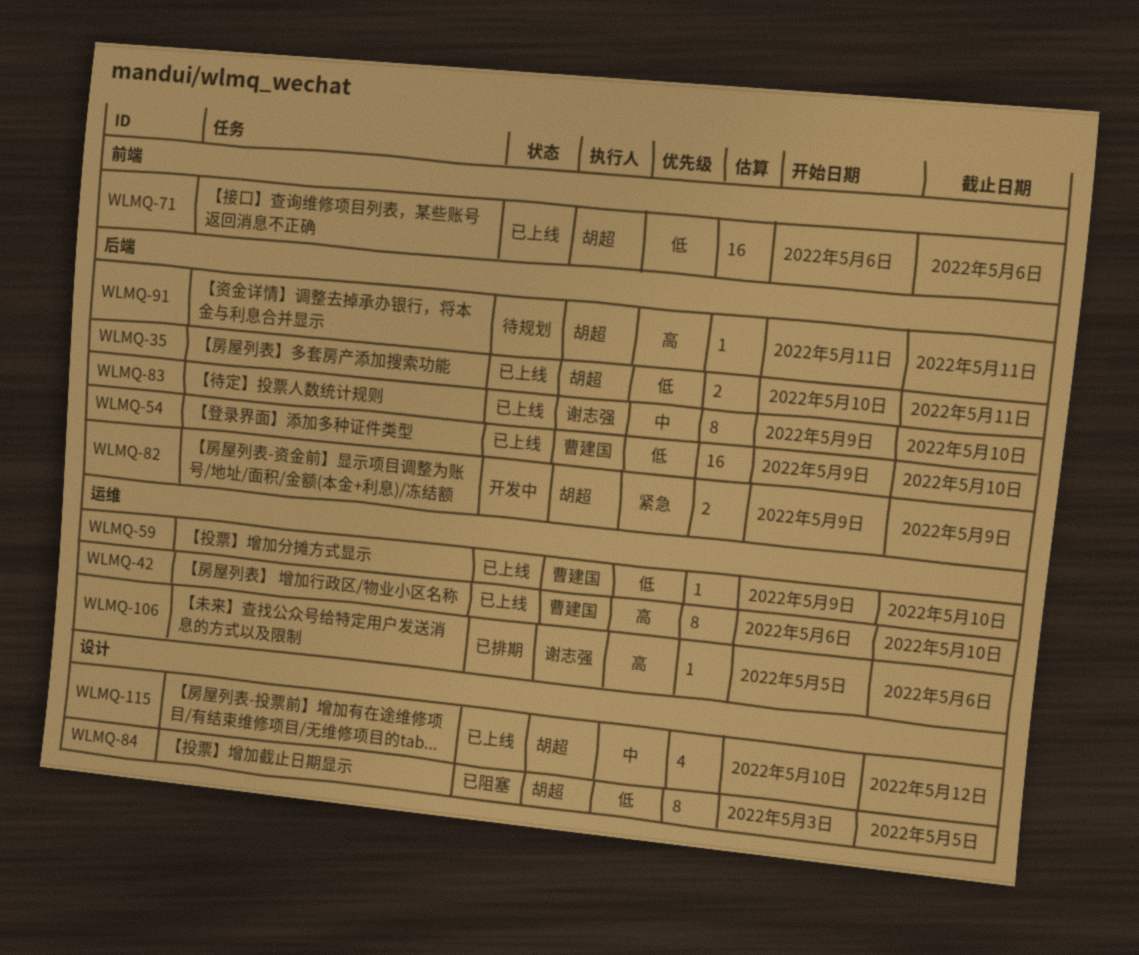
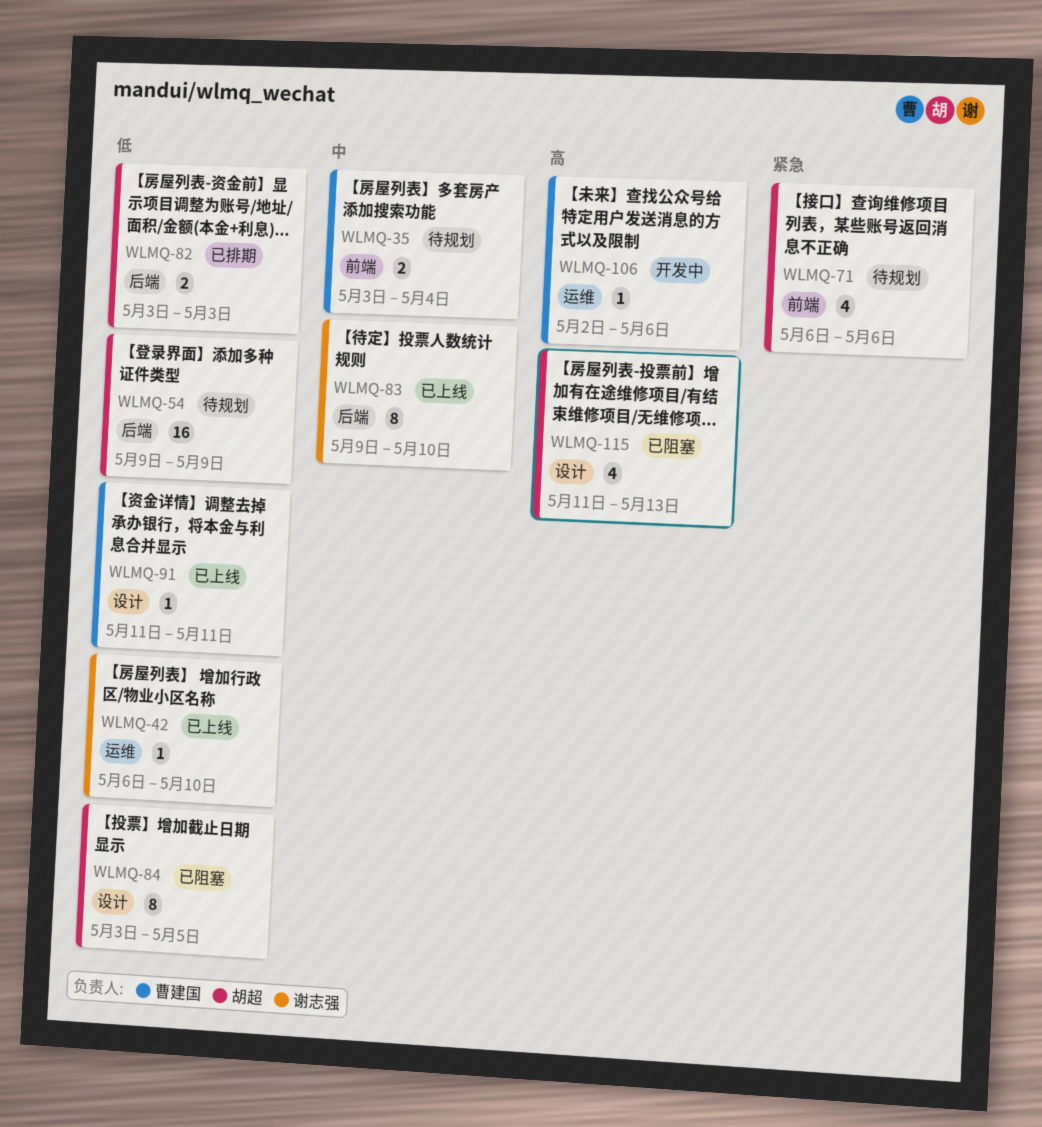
WLMQ-35, status: 已上线 -> 待规划
WLMQ-35, owner: 胡超 -> 曹建国
WLMQ-35, priority: 低 -> 中
WLMQ-35, label: 后端 -> 前端
WLMQ-35, start: May 10 -> May 3
WLMQ-35, due: May 11 -> May 4
WLMQ-42, owner: 曹建国 -> 谢志强
WLMQ-42, priority: 高 -> 低
WLMQ-42, estimate: 8 -> 1
WLMQ-54, status: 已上线 -> 待规划
WLMQ-54, owner: 曹建国 -> 胡超
WLMQ-54, due: May 10 -> May 9
WLMQ-59: present -> none
WLMQ-71, status: 已上线 -> 待规划
WLMQ-71, priority: 低 -> 紧急
WLMQ-71, estimate: 16 -> 4
WLMQ-82, status: 开发中 -> 已排期
WLMQ-82, priority: 紧急 -> 低
WLMQ-82, start: May 9 -> May 3
WLMQ-82, due: May 9 -> May 3
WLMQ-91, status: 待规划 -> 已上线
WLMQ-91, owner: 胡超 -> 曹建国
WLMQ-91, priority: 高 -> 低
WLMQ-91, label: 后端 -> 设计
WLMQ-106, status: 已排期 -> 开发中
WLMQ-106, owner: 谢志强 -> 曹建国
WLMQ-106, start: May 5 -> May 2
WLMQ-115, status: 已上线 -> 已阻塞
WLMQ-115, priority: 中 -> 高
WLMQ-115, start: May 10 -> May 11
WLMQ-115, due: May 12 -> May 13

